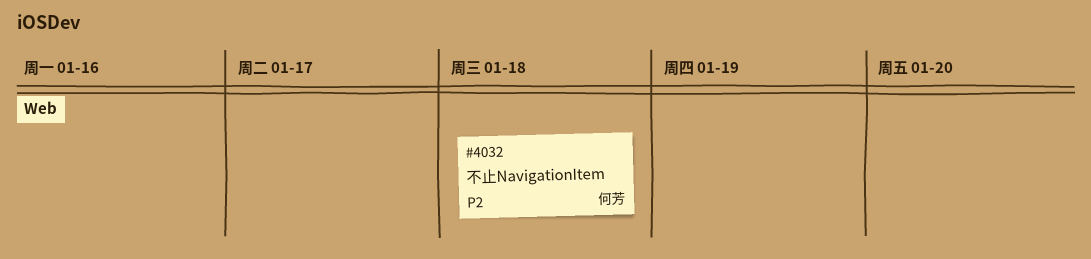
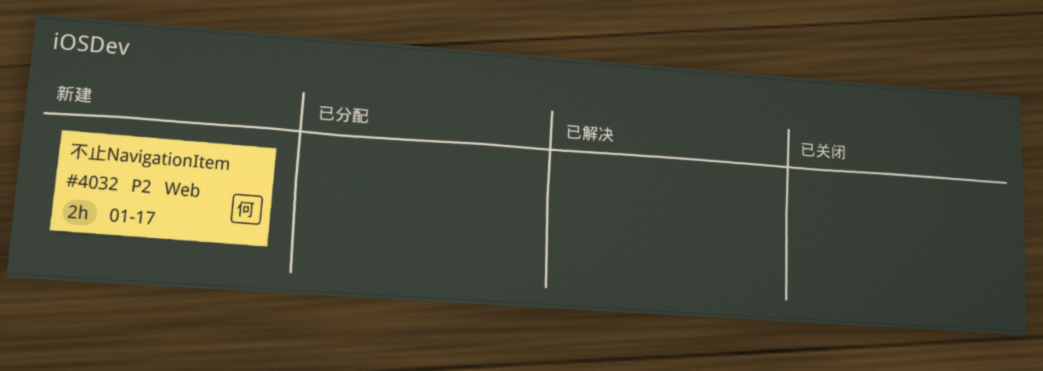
#4032, due: Jan 18 -> Jan 17

